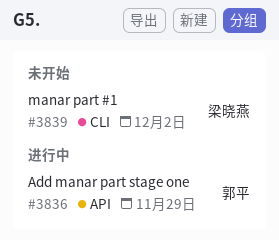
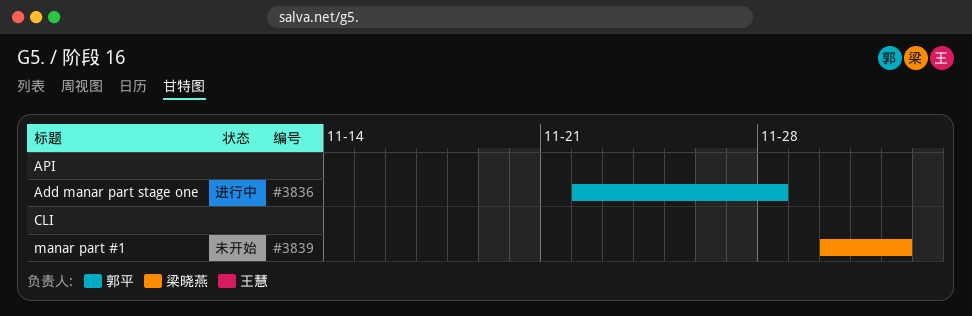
#3836, due: Nov 29 -> Nov 28

